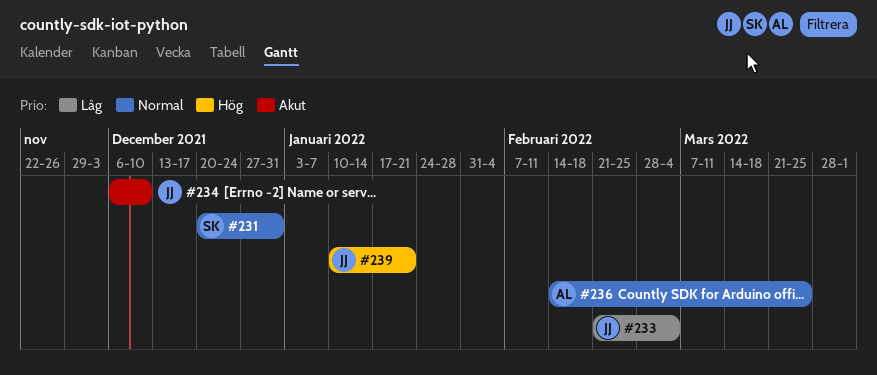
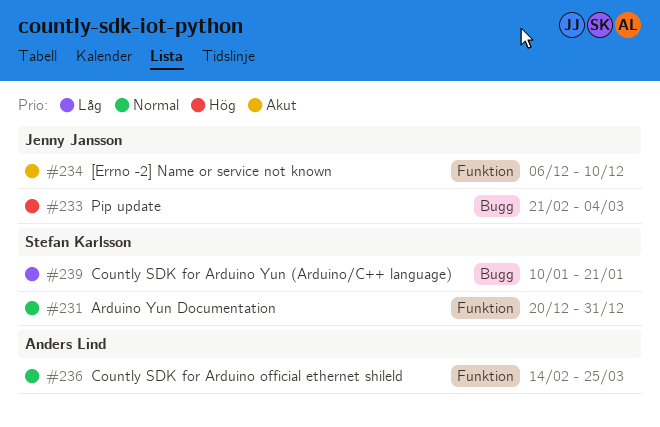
#233, priority: Låg -> Hög
#239, owner: Jenny Jansson -> Stefan Karlsson
#239, priority: Hög -> Låg

